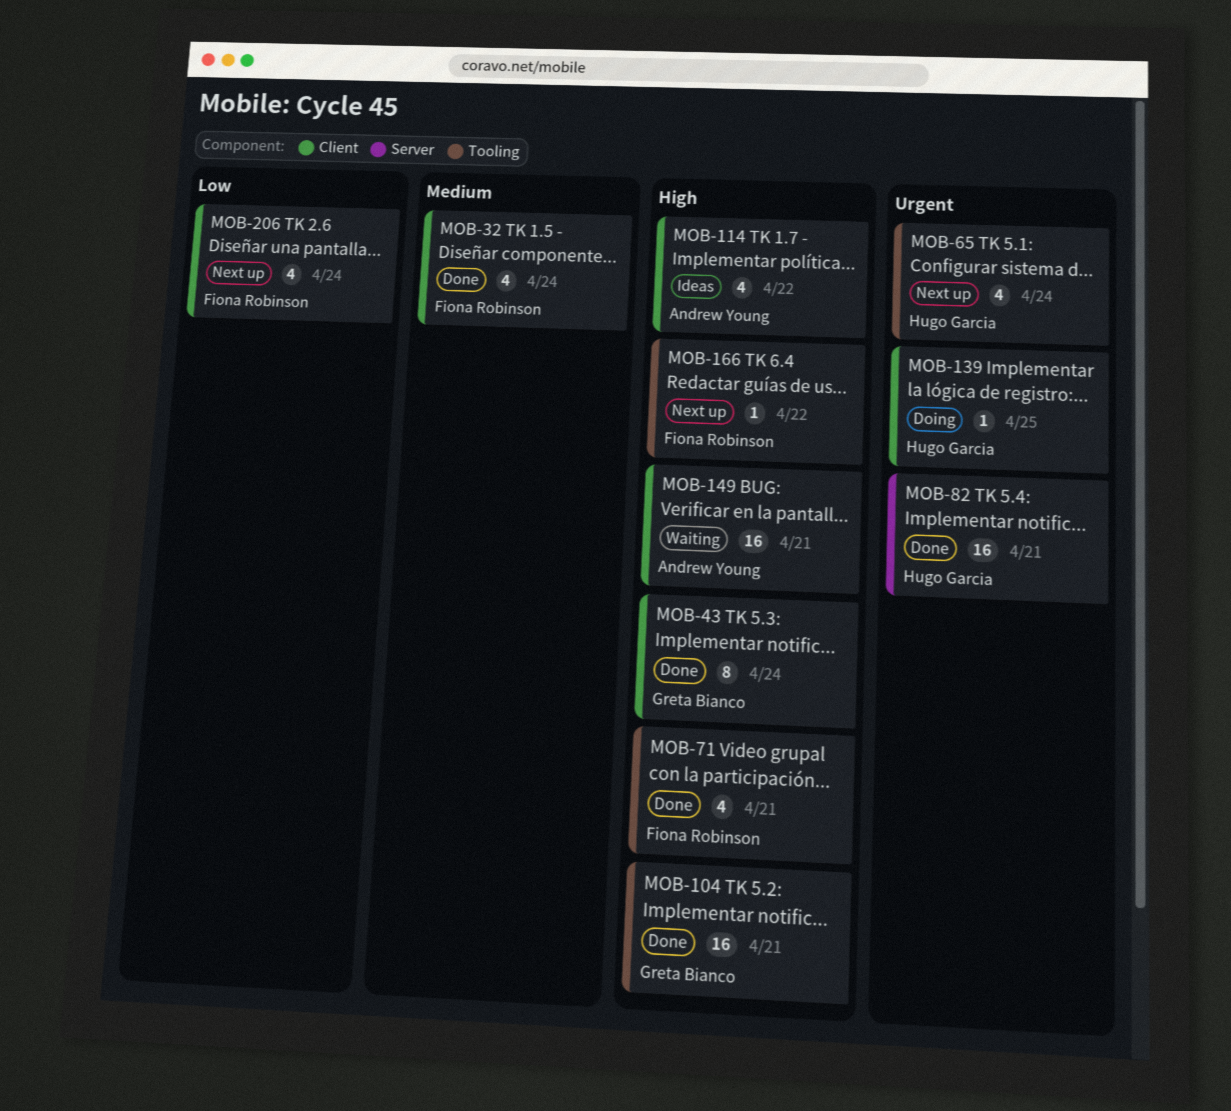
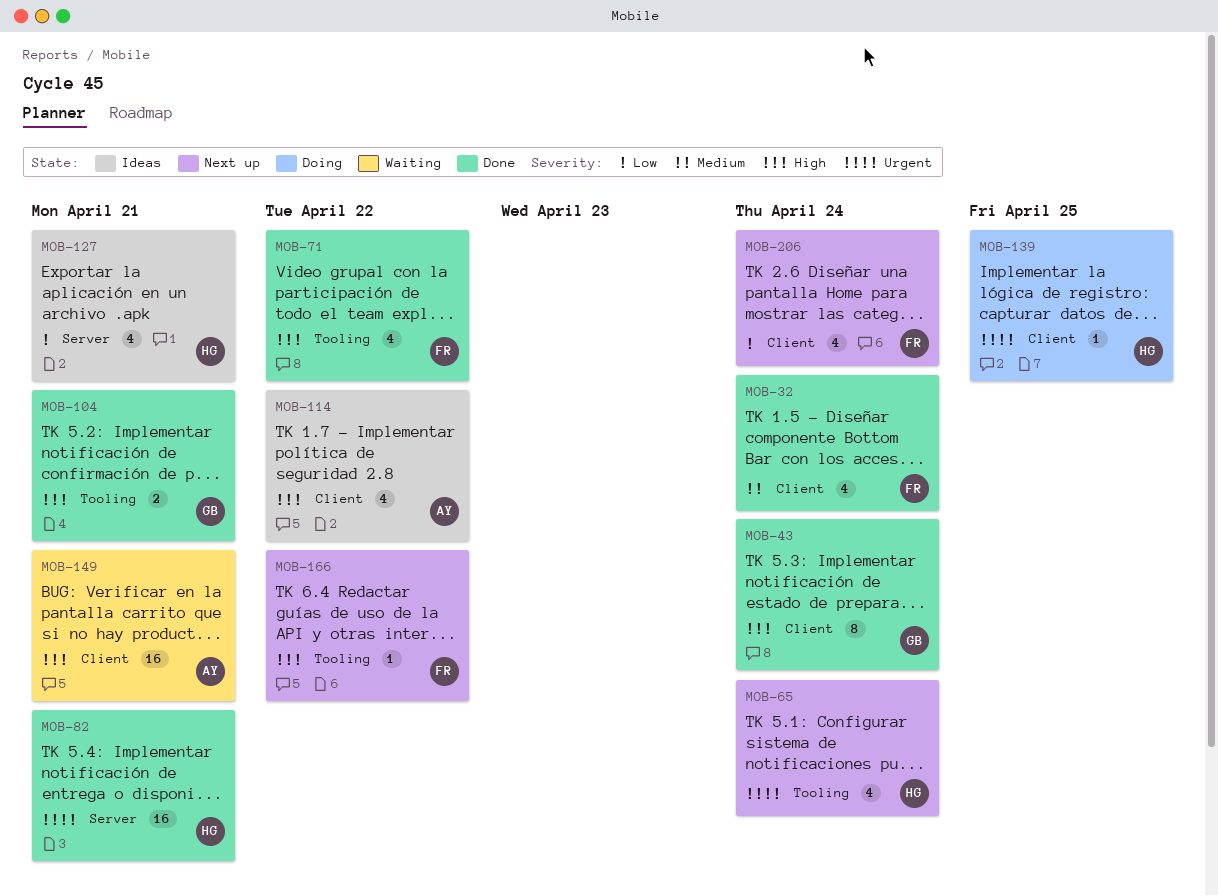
MOB-71, due: Apr 21 -> Apr 22
MOB-104, estimate: 16 -> 2
MOB-127: none -> present

